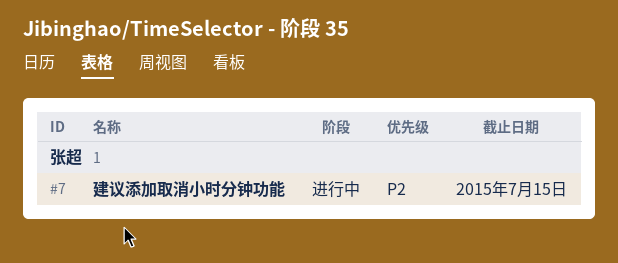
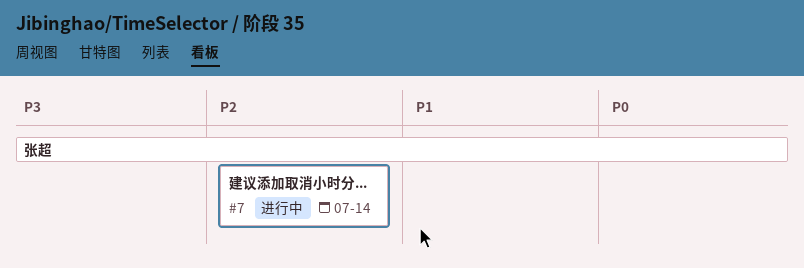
#7, due: Jul 15 -> Jul 14

